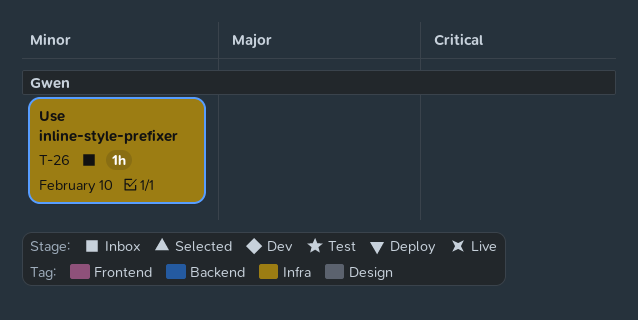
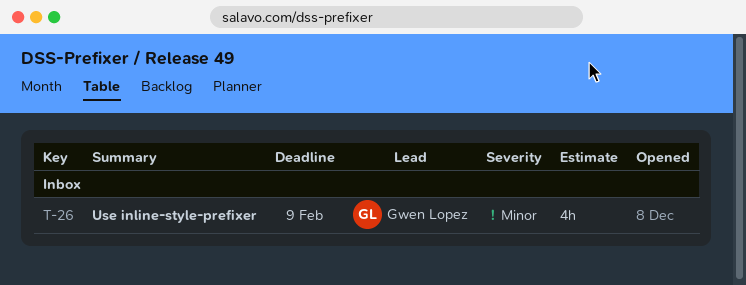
T-26, estimate: 1h -> 4h
T-26, due: Feb 10 -> Feb 9

